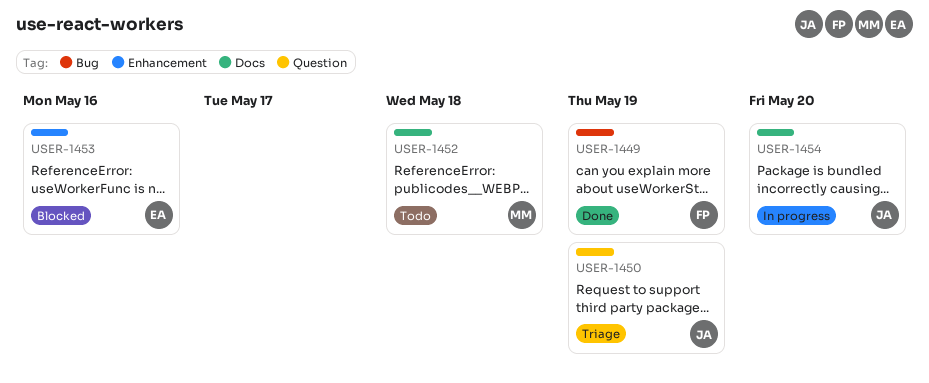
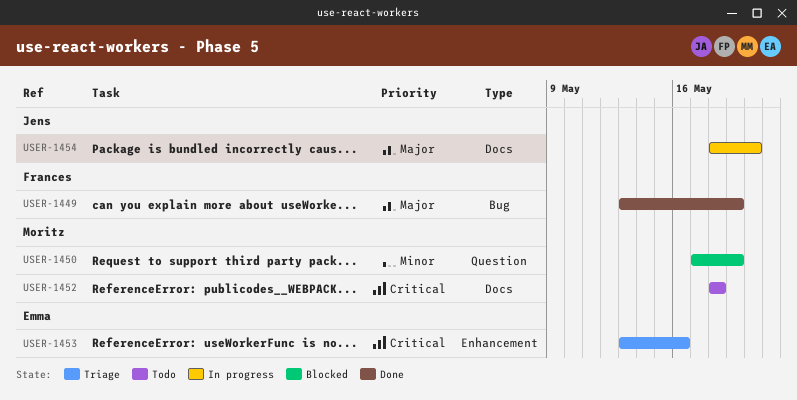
USER-1450, status: Triage -> Blocked
USER-1450, owner: Jens -> Moritz
USER-1453, status: Blocked -> Triage

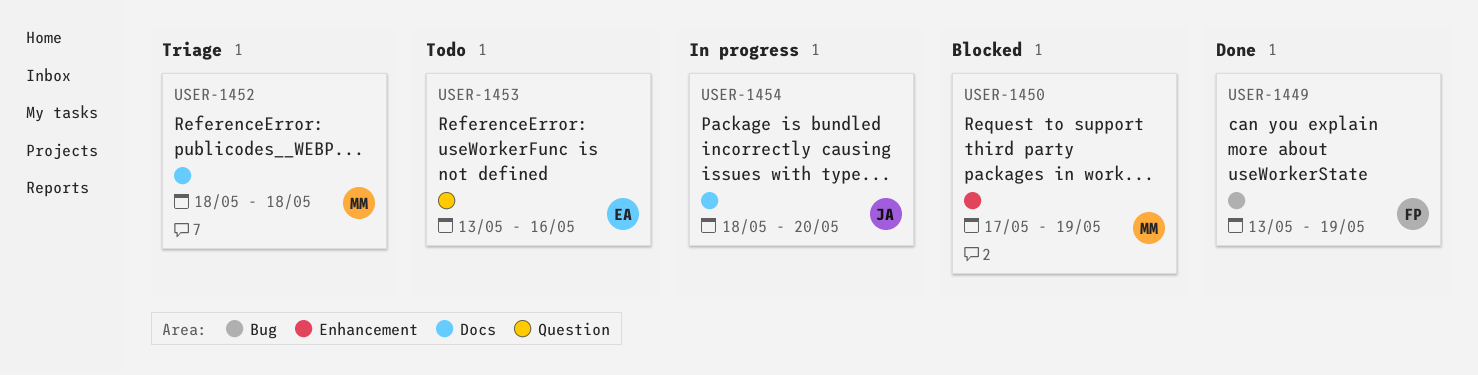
USER-1450, label: Question -> Enhancement
USER-1452, status: Todo -> Triage
USER-1453, status: Triage -> Todo
USER-1453, label: Enhancement -> Question

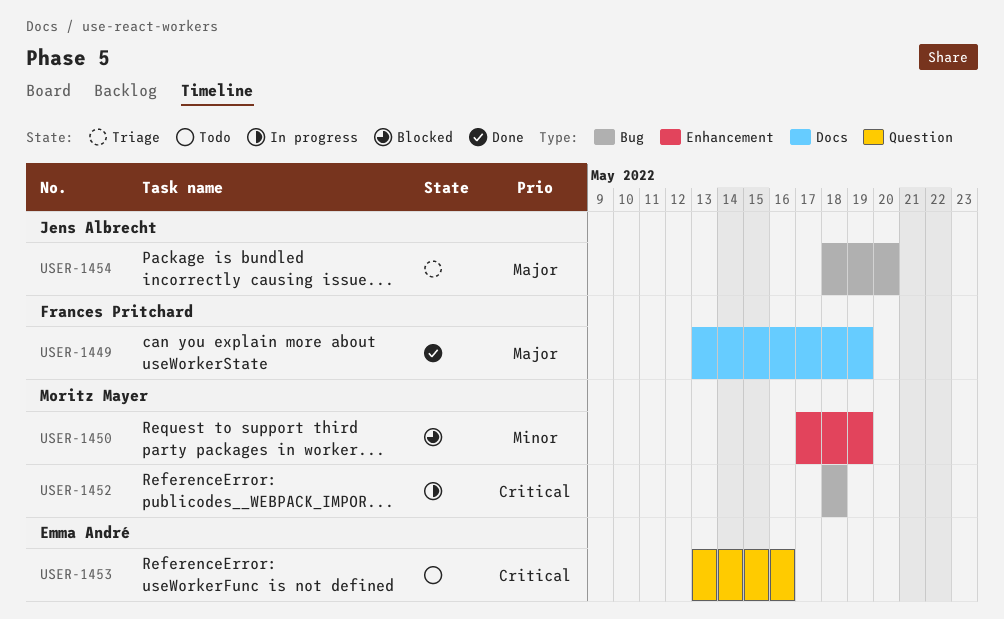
USER-1449, label: Bug -> Docs
USER-1452, status: Triage -> In progress
USER-1452, label: Docs -> Bug
USER-1454, status: In progress -> Triage
USER-1454, label: Docs -> Bug

